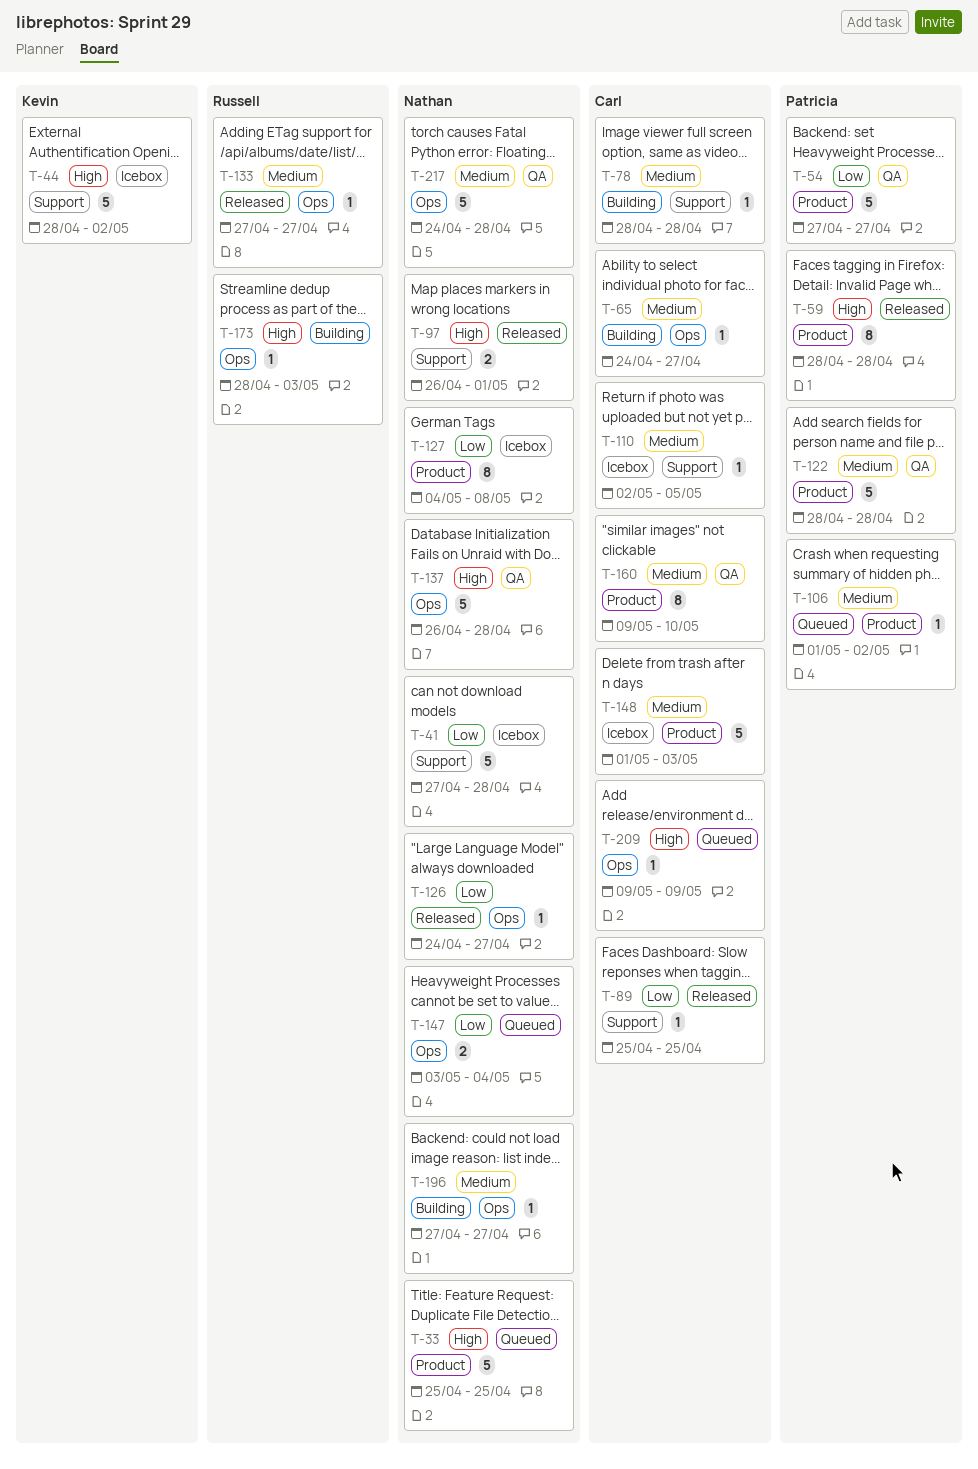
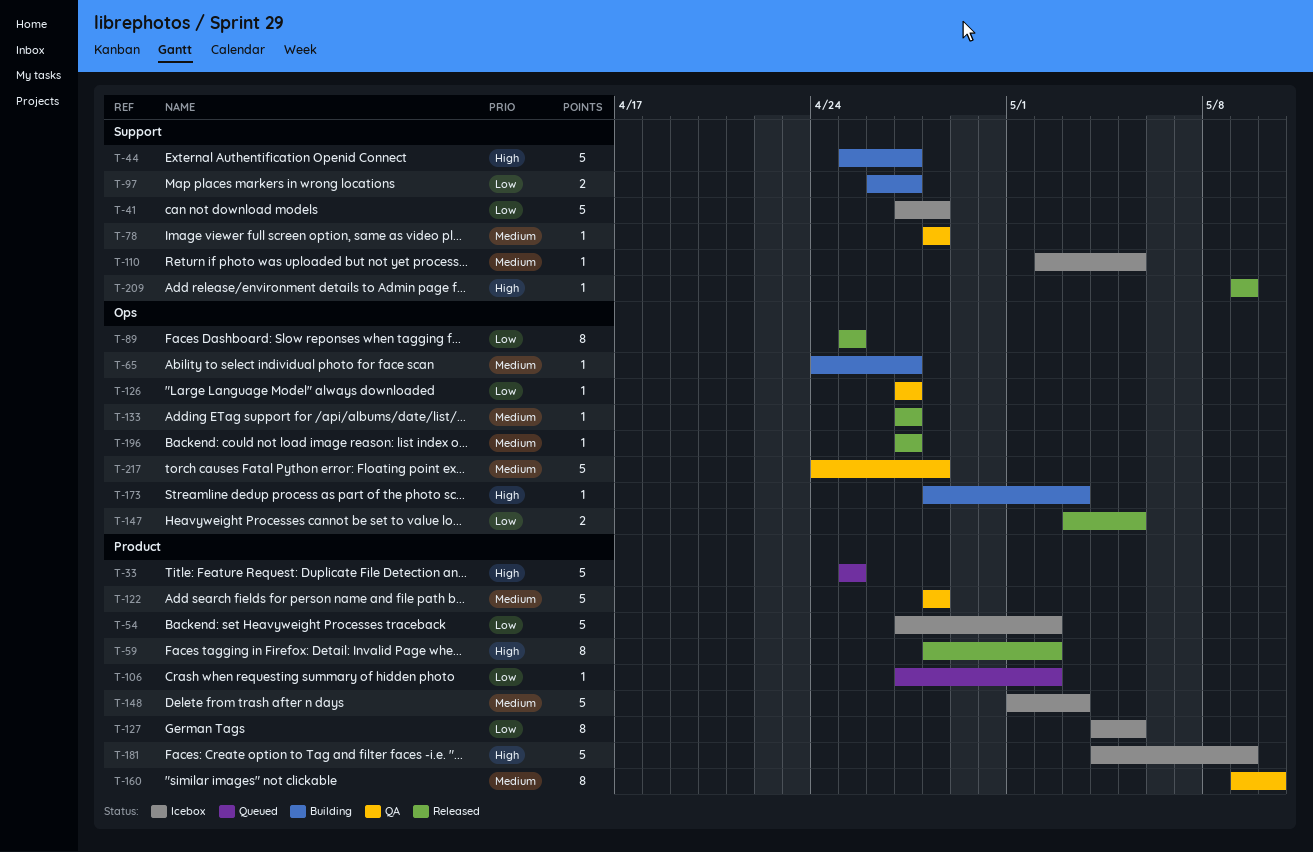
T-44, status: Icebox -> Building
T-44, start: Apr 28 -> Apr 25
T-44, due: May 2 -> Apr 27
T-54, status: QA -> Icebox
T-54, due: Apr 27 -> May 2
T-59, due: Apr 28 -> May 2
T-78, status: Building -> QA
T-89, label: Support -> Ops
T-89, estimate: 1 -> 8
T-97, status: Released -> Building
T-97, priority: High -> Low
T-97, due: May 1 -> Apr 27
T-106, priority: Medium -> Low
T-106, start: May 1 -> Apr 27
T-126, status: Released -> QA
T-126, start: Apr 24 -> Apr 27
T-127, due: May 8 -> May 5
T-137: present -> none
T-147, status: Queued -> Released
T-147, due: May 4 -> May 5
T-181: none -> present
T-196, status: Building -> Released
T-209, status: Queued -> Released
T-209, label: Ops -> Support

